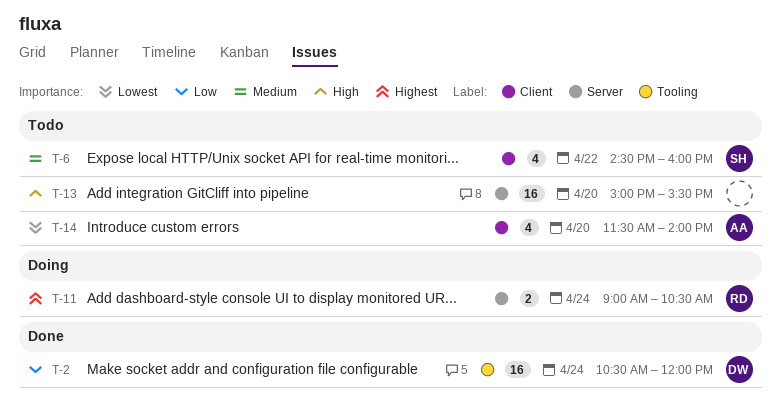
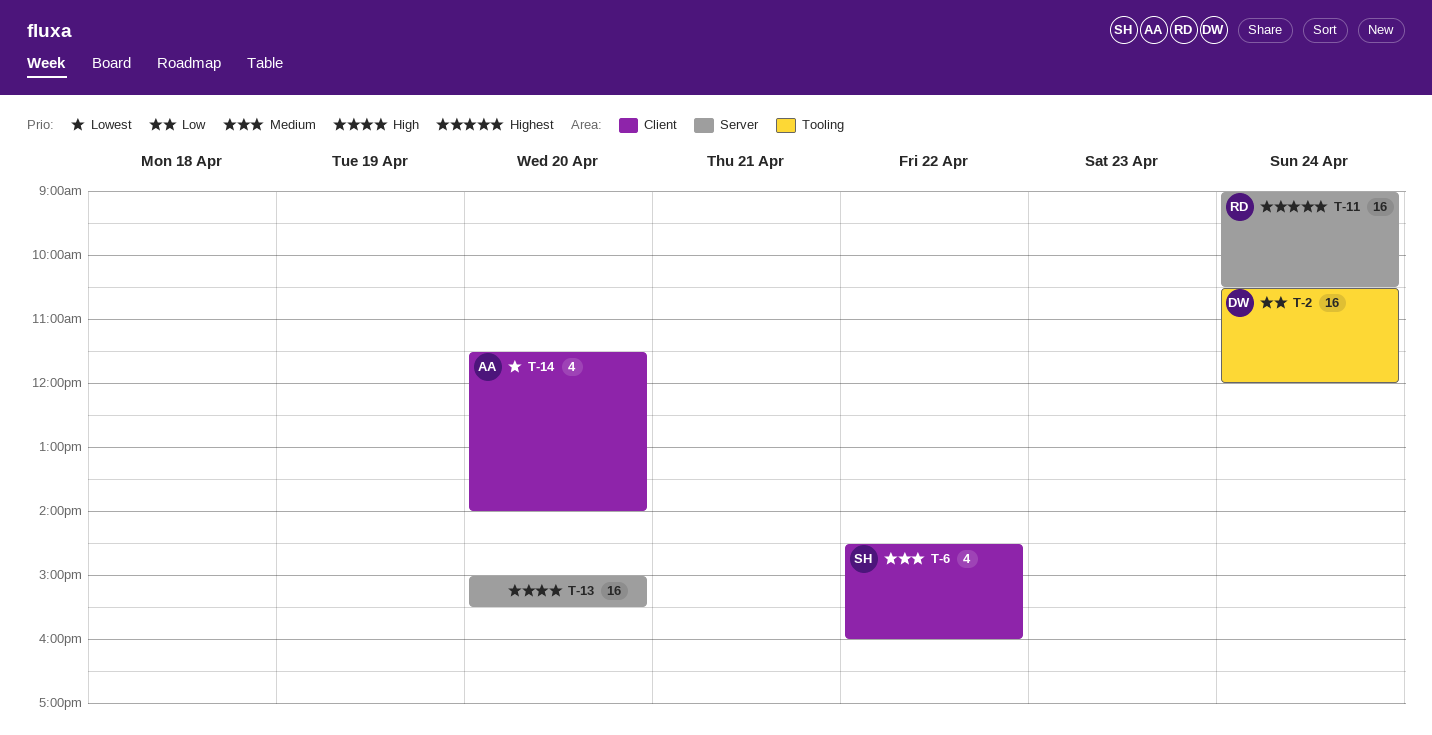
T-11, estimate: 2 -> 16

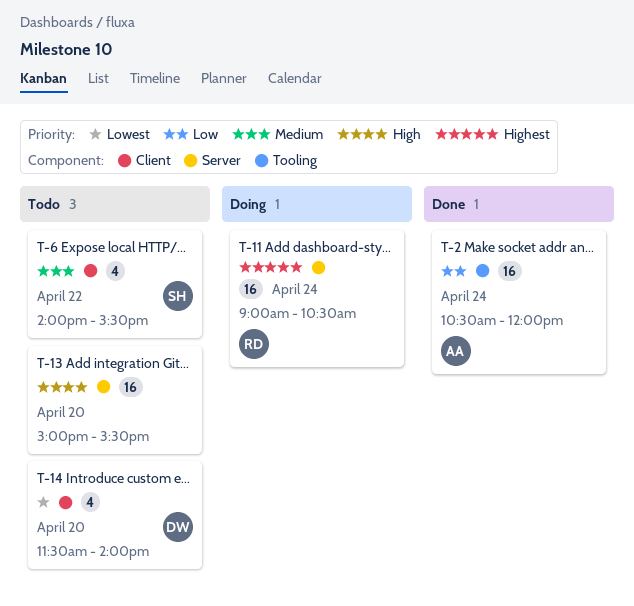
T-2, owner: DW -> AA
T-6, begins: 14:30 -> 14:00
T-6, ends: 16:00 -> 15:30
T-14, owner: AA -> DW

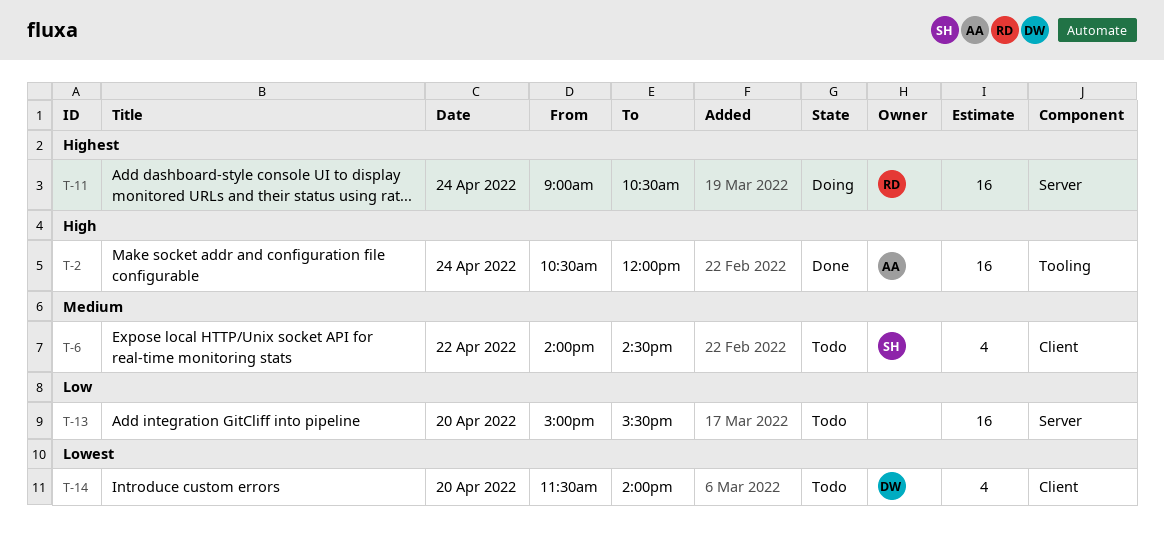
T-2, priority: Low -> High
T-6, ends: 15:30 -> 14:30
T-13, priority: High -> Low

